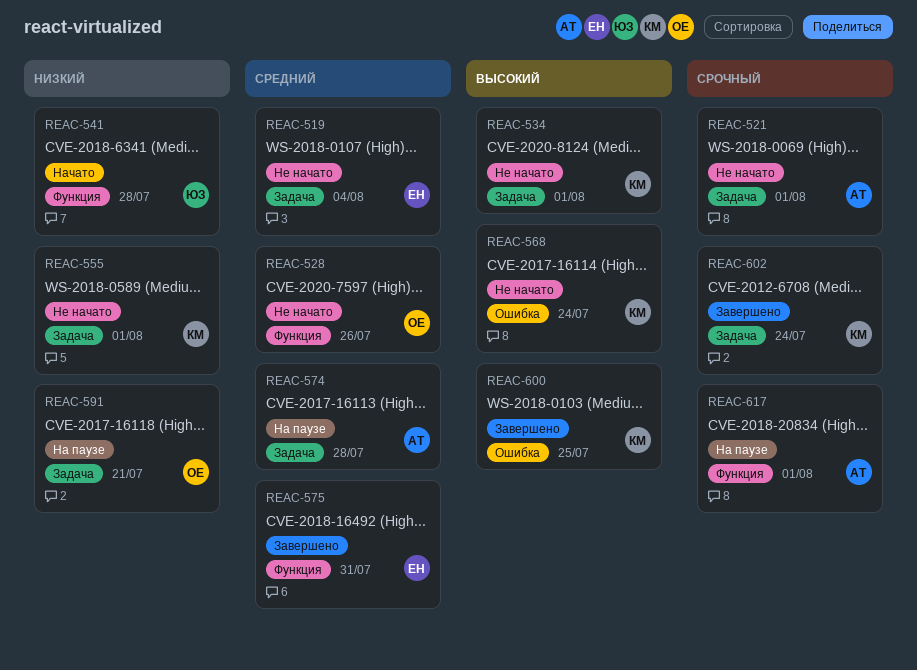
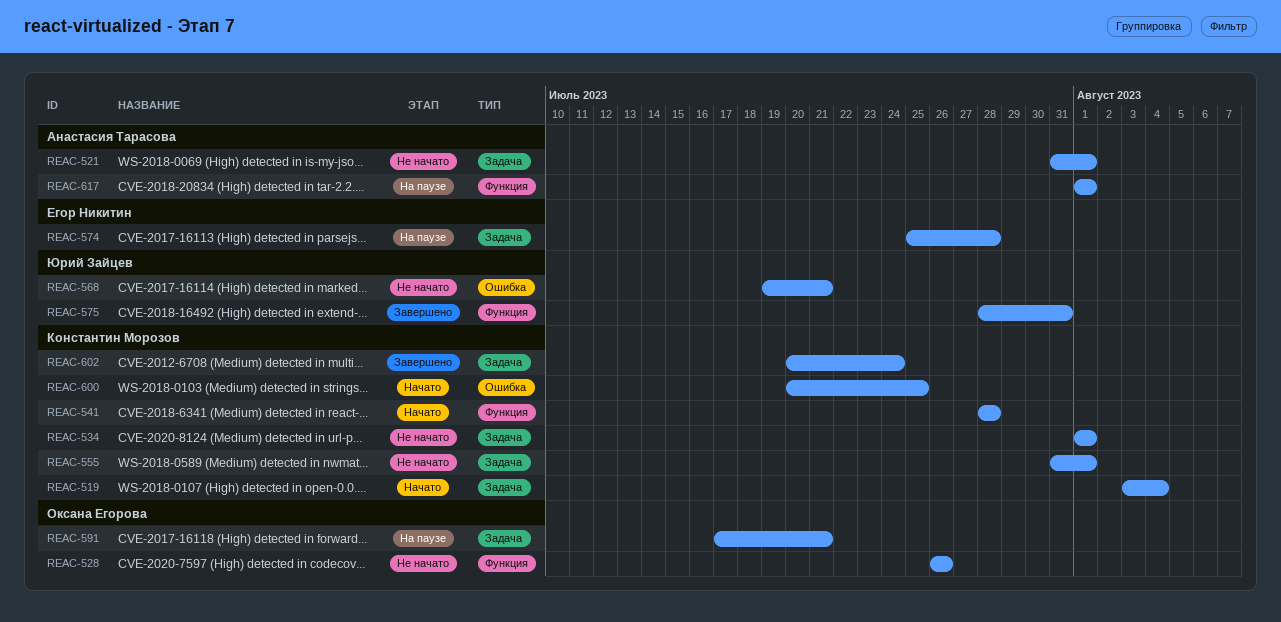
REAC-519, status: Не начато -> Начато
REAC-519, owner: Егор Никитин -> Константин Морозов
REAC-541, owner: Юрий Зайцев -> Константин Морозов
REAC-568, owner: Константин Морозов -> Юрий Зайцев
REAC-568, due: Jul 24 -> Jul 21
REAC-574, owner: Анастасия Тарасова -> Егор Никитин
REAC-575, owner: Егор Никитин -> Юрий Зайцев
REAC-600, status: Завершено -> Начато

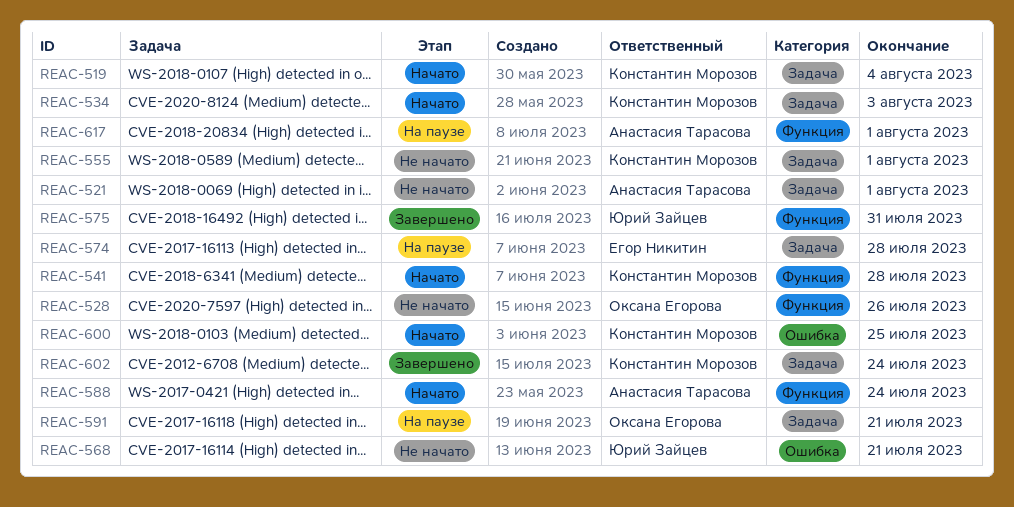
REAC-534, status: Не начато -> Начато
REAC-534, due: Aug 1 -> Aug 3
REAC-588: none -> present

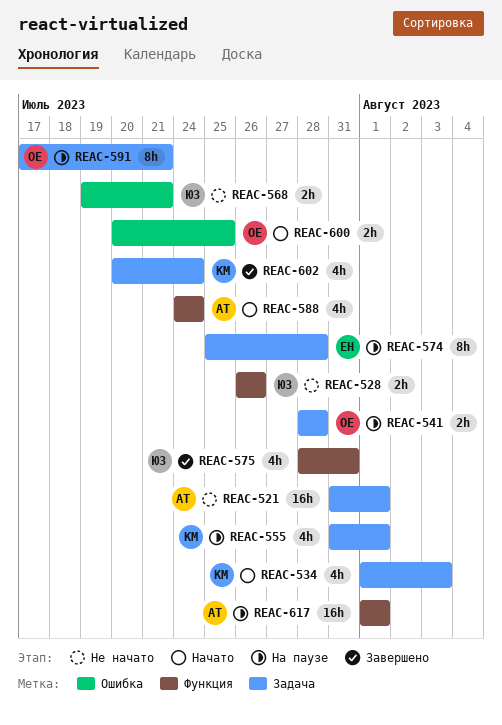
REAC-519: present -> none
REAC-528, owner: Оксана Егорова -> Юрий Зайцев
REAC-541, status: Начато -> На паузе
REAC-541, owner: Константин Морозов -> Оксана Егорова
REAC-541, label: Функция -> Задача
REAC-555, status: Не начато -> На паузе
REAC-600, owner: Константин Морозов -> Оксана Егорова

